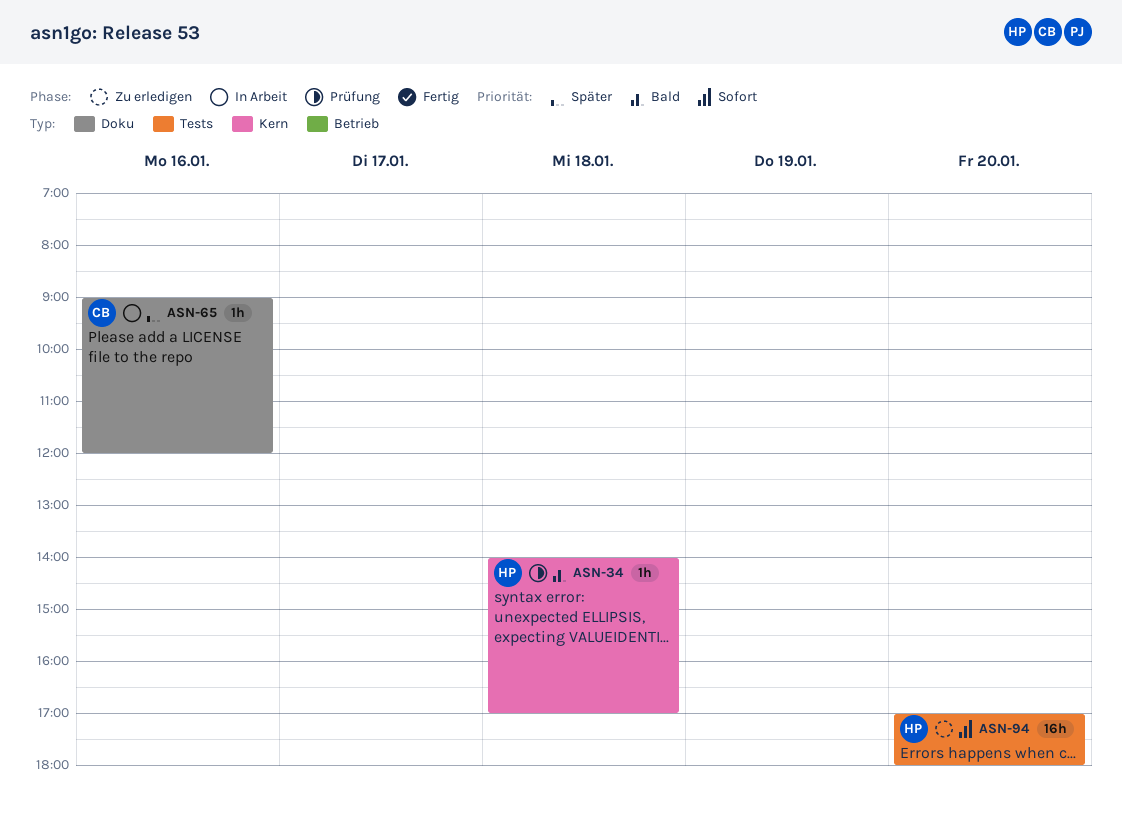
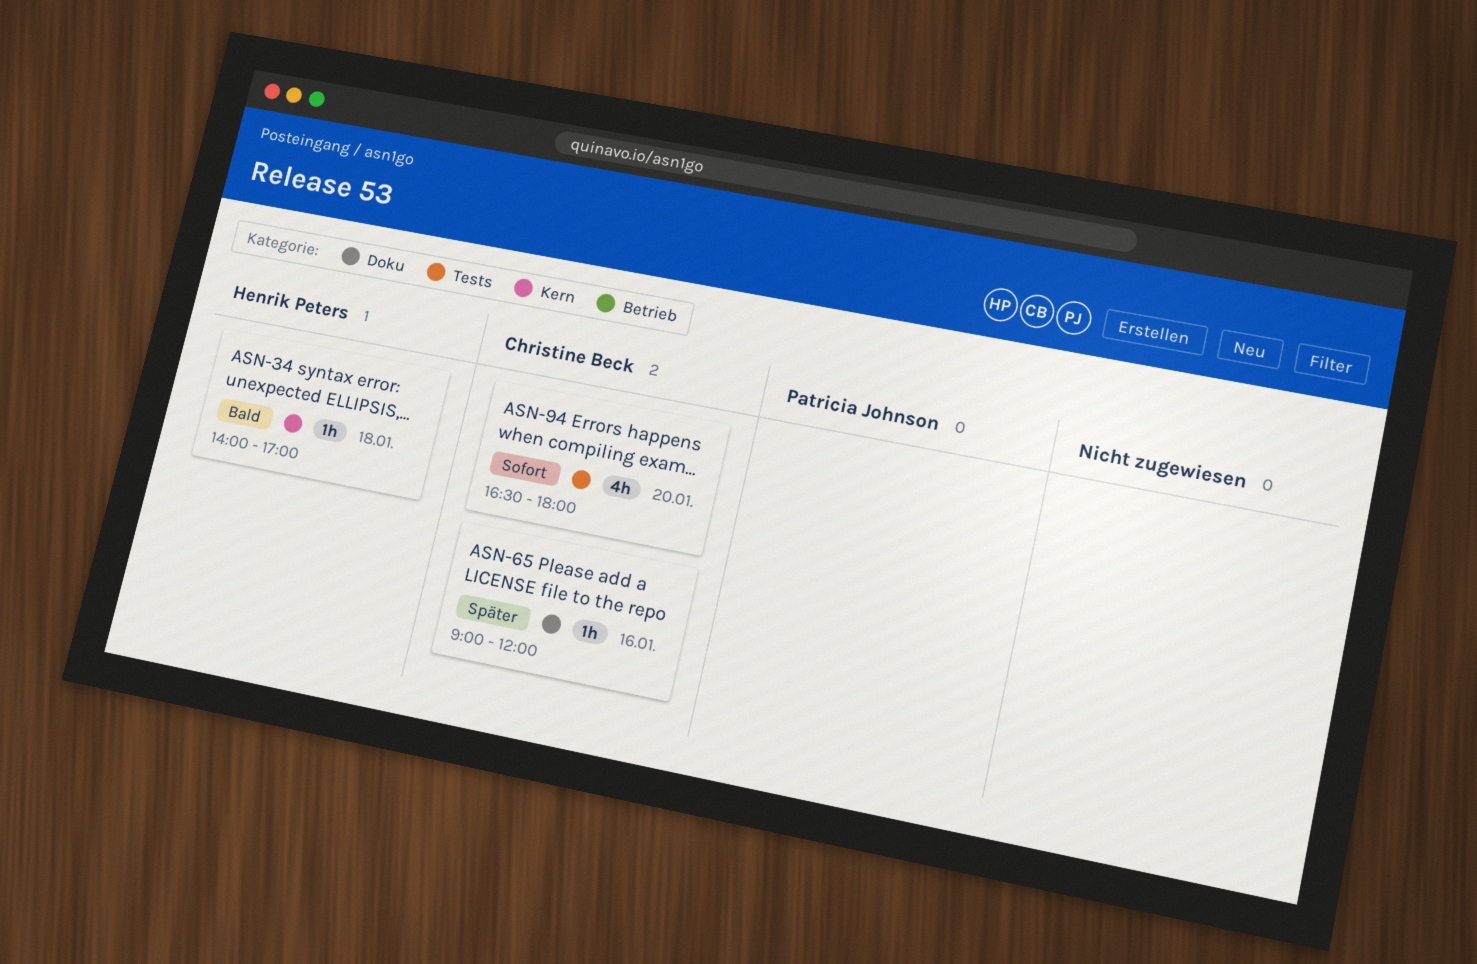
ASN-94, owner: Henrik Peters -> Christine Beck
ASN-94, estimate: 16h -> 4h
ASN-94, begins: 17:00 -> 16:30

